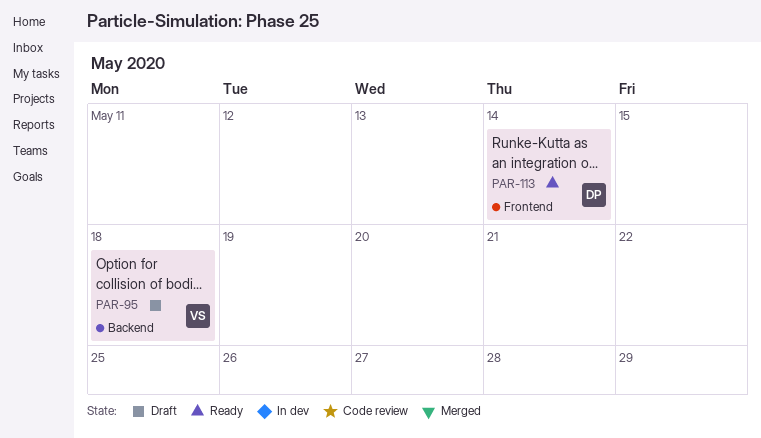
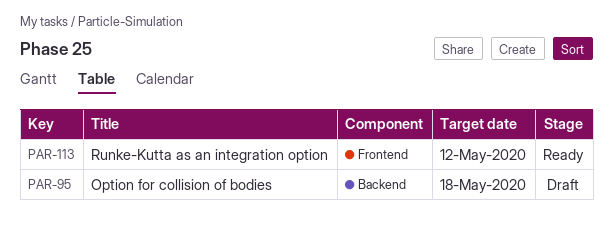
PAR-113, due: May 14 -> May 12

